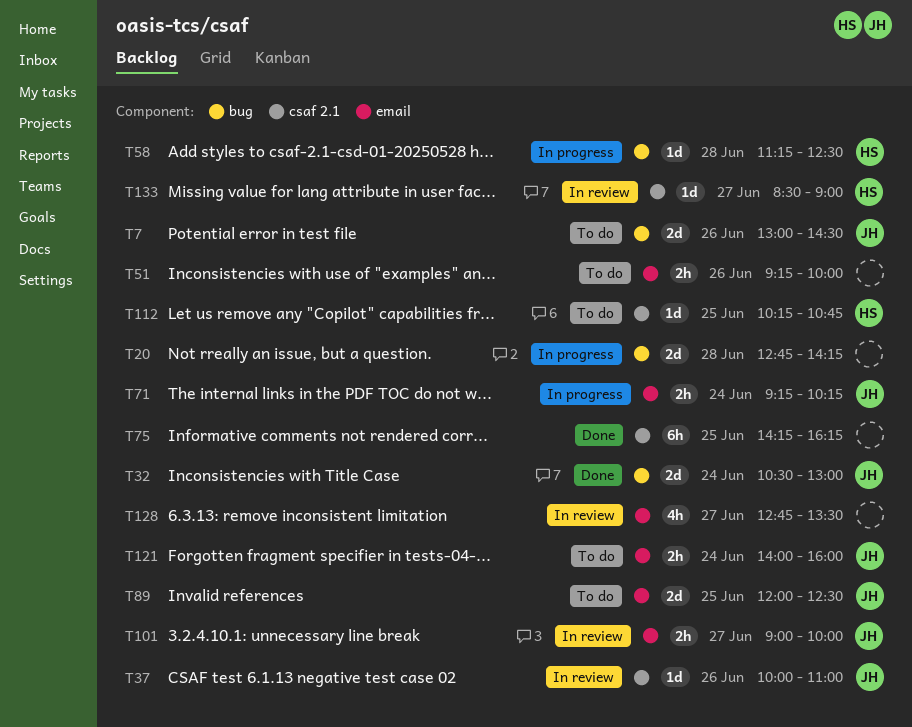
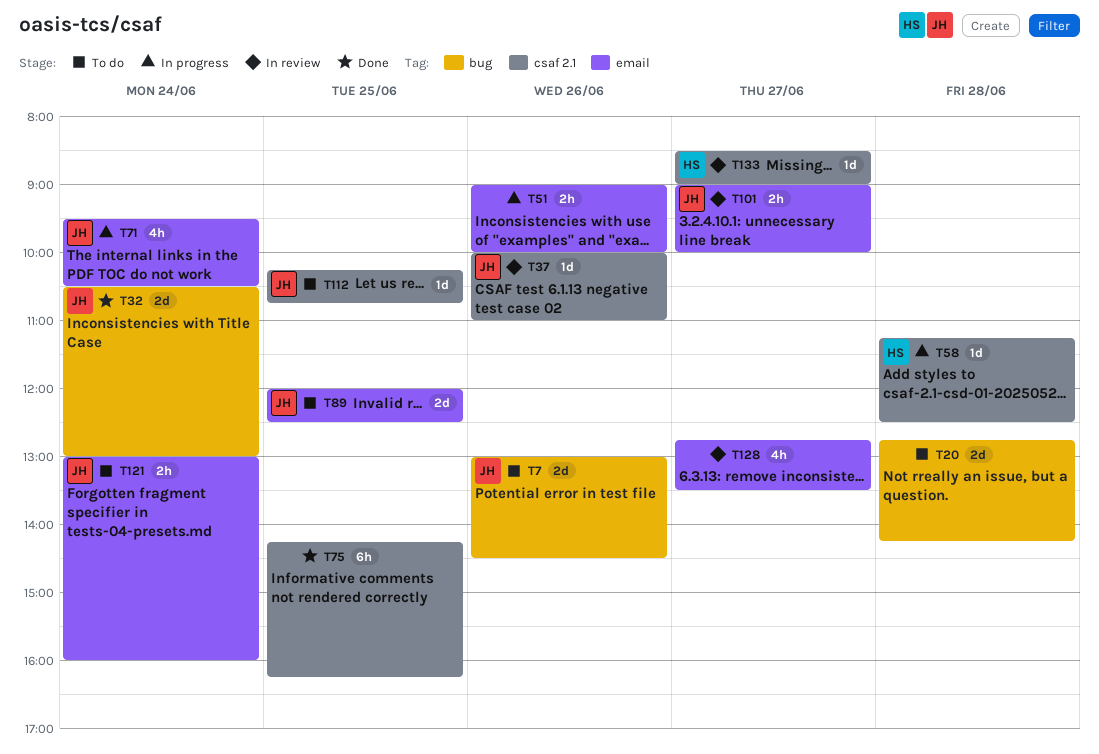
T20, status: In progress -> To do
T51, status: To do -> In progress
T51, begins: 09:15 -> 09:00
T58, label: bug -> csaf 2.1
T71, estimate: 2h -> 4h
T71, begins: 09:15 -> 09:30
T71, ends: 10:15 -> 10:30
T112, owner: HS -> JH
T121, begins: 14:00 -> 13:00

